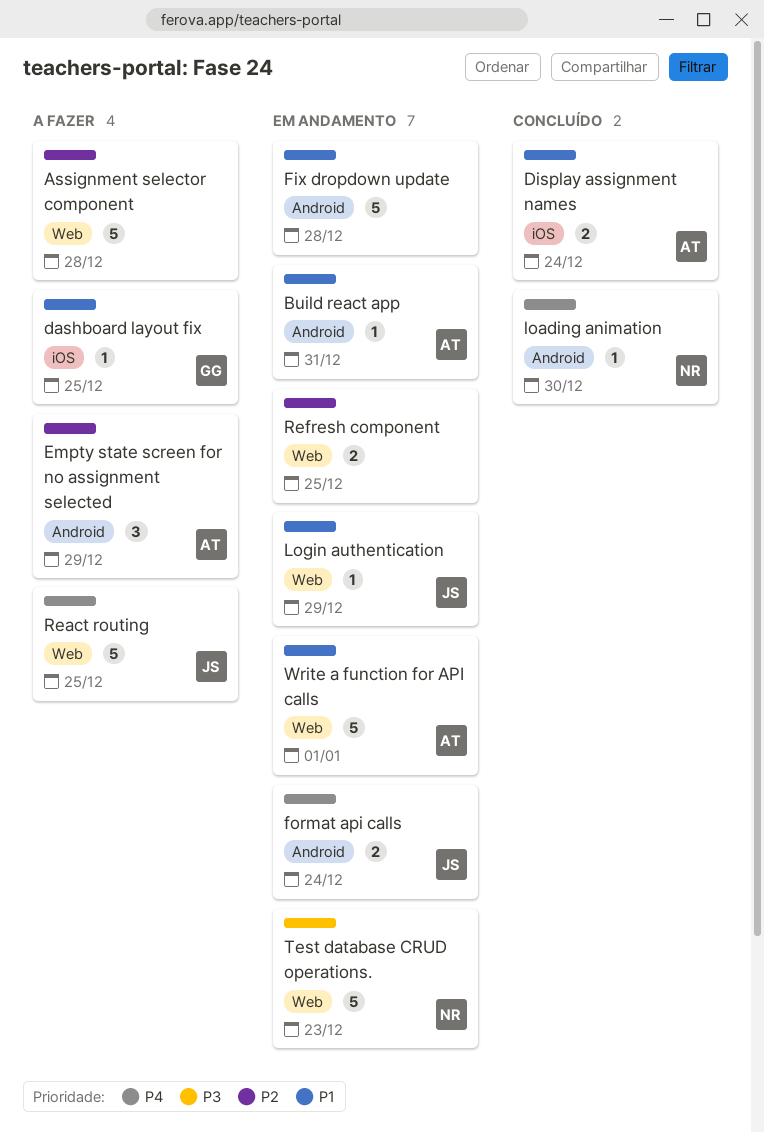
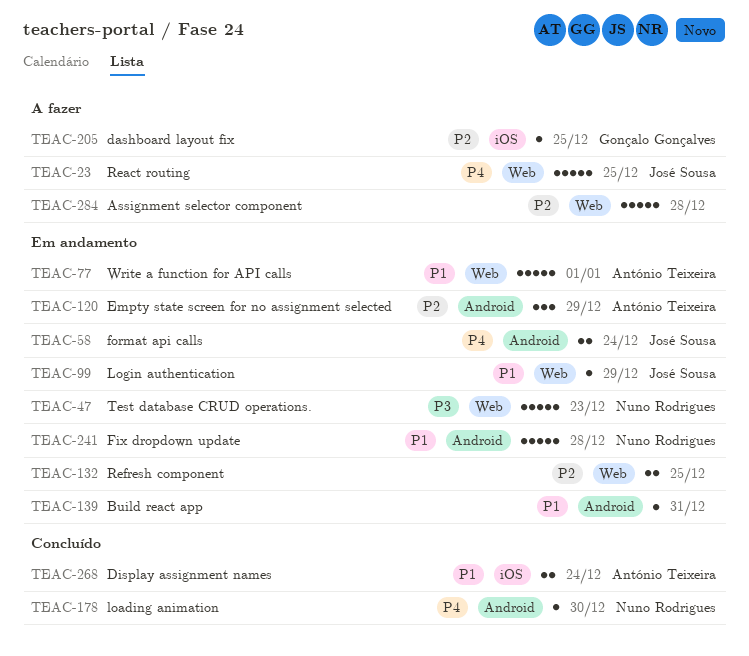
Build react app, owner: António Teixeira -> none
dashboard layout fix, priority: P1 -> P2
Empty state screen for no assignment selected, status: A fazer -> Em andamento
Fix dropdown update, owner: none -> Nuno Rodrigues

